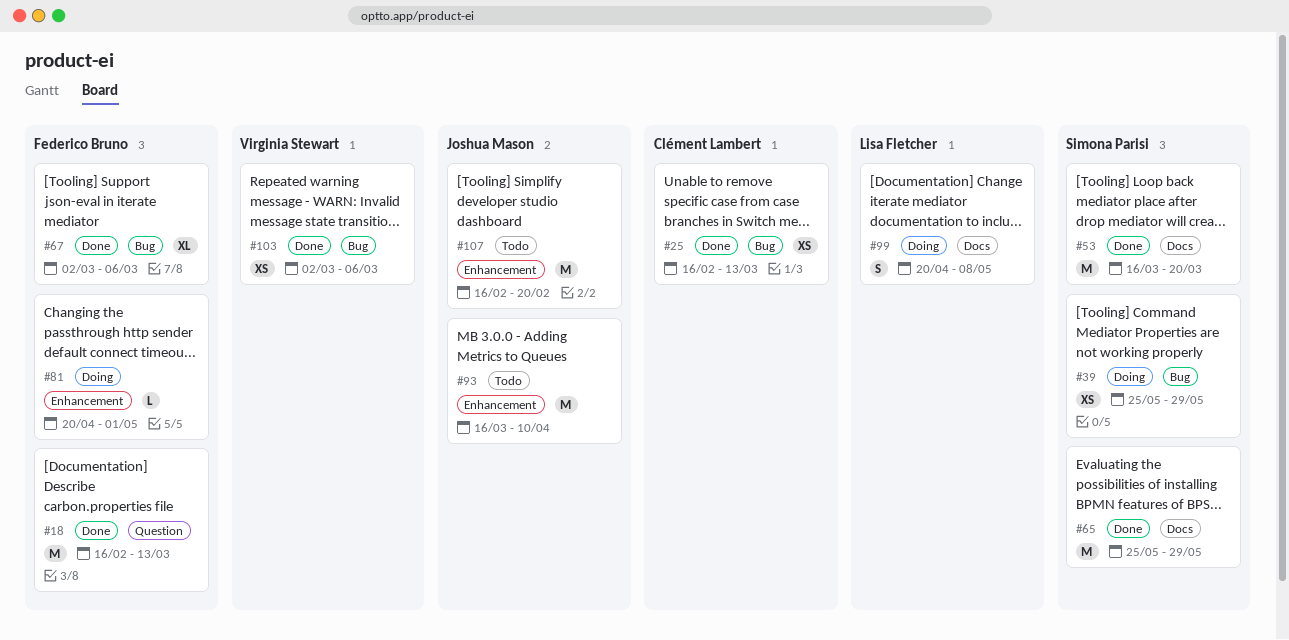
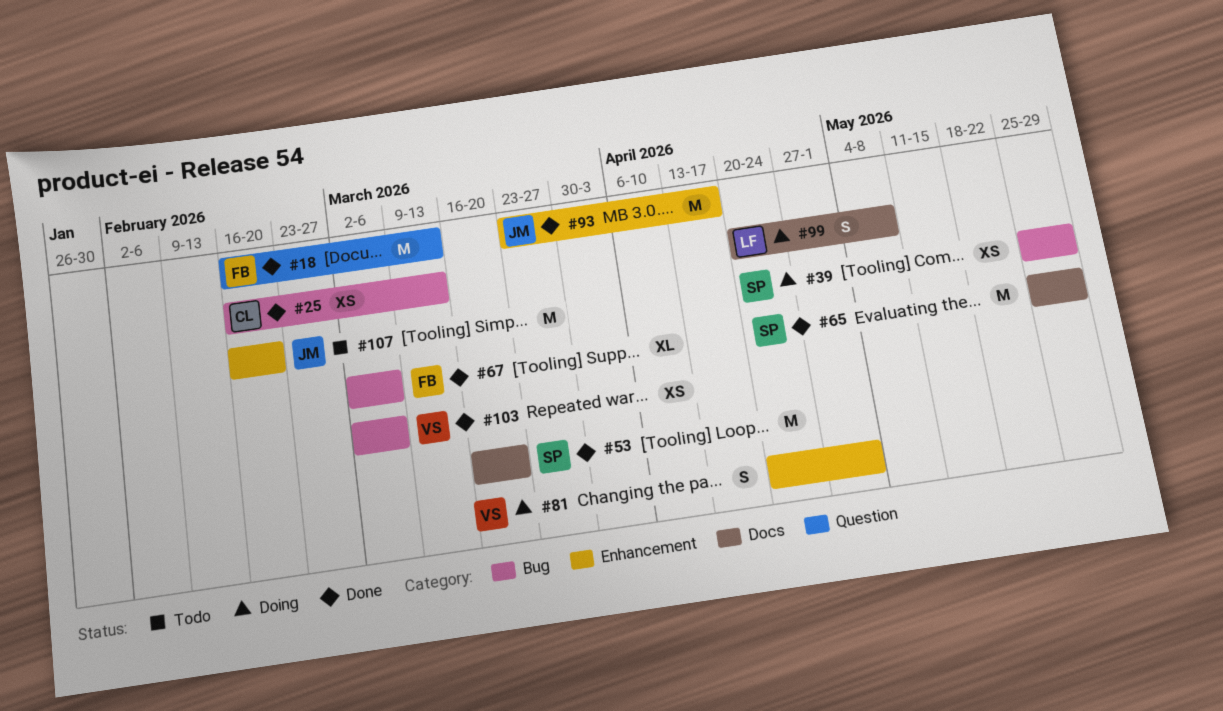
#81, owner: Federico Bruno -> Virginia Stewart
#81, estimate: L -> S
#93, status: Todo -> Done
#93, start: Mar 16 -> Mar 23
#93, due: Apr 10 -> Apr 17

